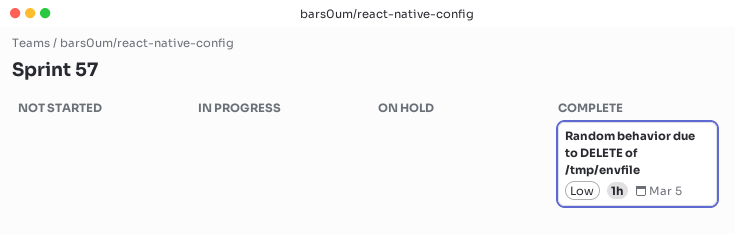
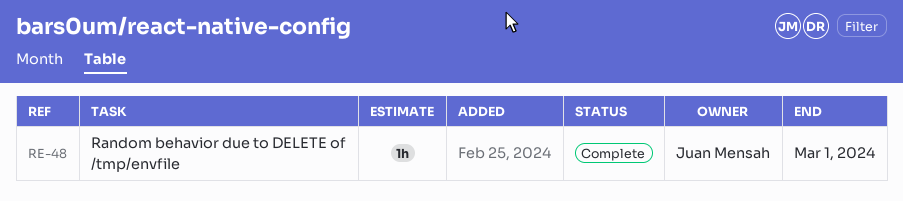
Random behavior due to DELETE of /tmp/envfile, due: Mar 5 -> Mar 1

